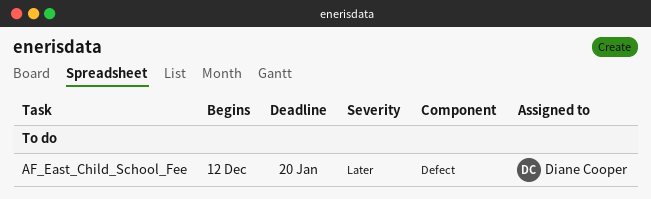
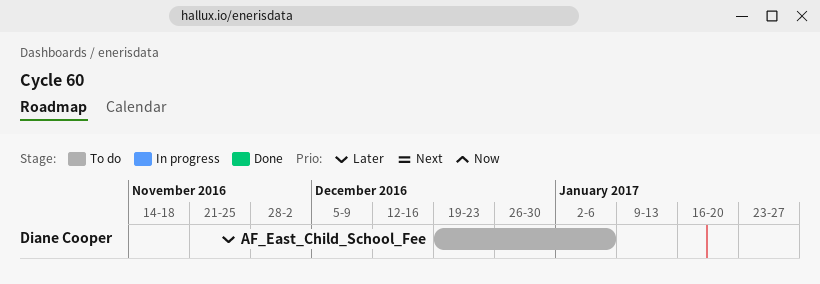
AF_East_Child_School_Fee, start: Dec 12 -> Dec 19
AF_East_Child_School_Fee, due: Jan 20 -> Jan 6

